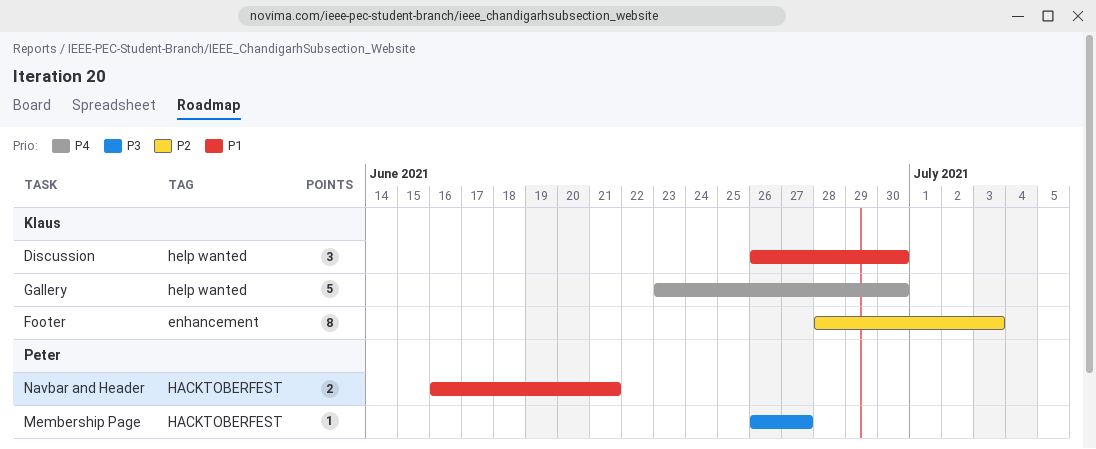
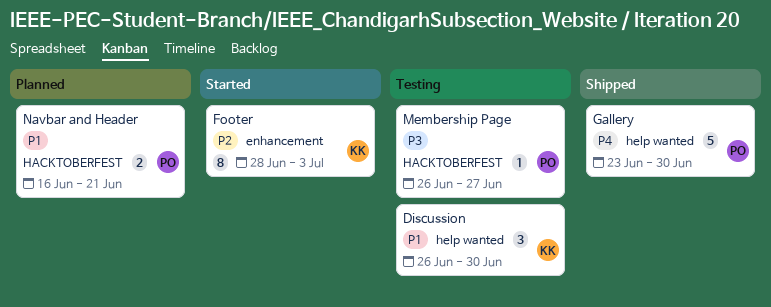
Gallery, owner: Klaus -> Peter

